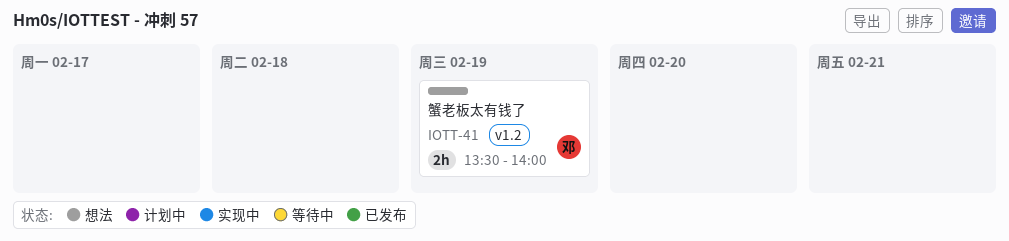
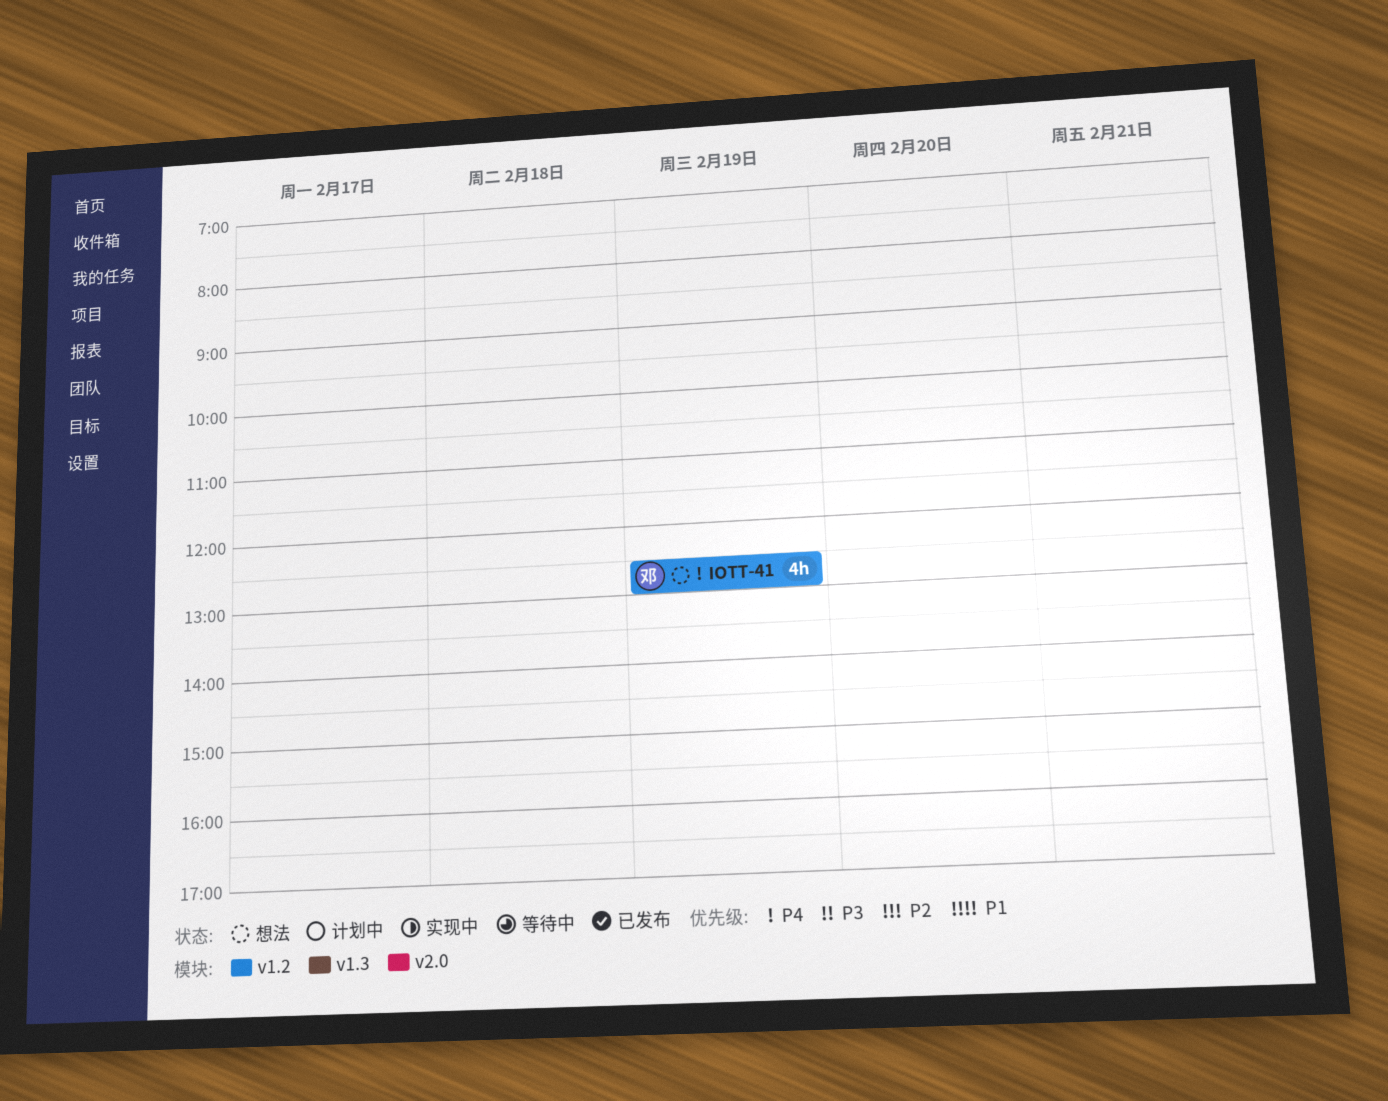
IOTT-41, estimate: 2h -> 4h
IOTT-41, begins: 13:30 -> 12:30
IOTT-41, ends: 14:00 -> 13:00

